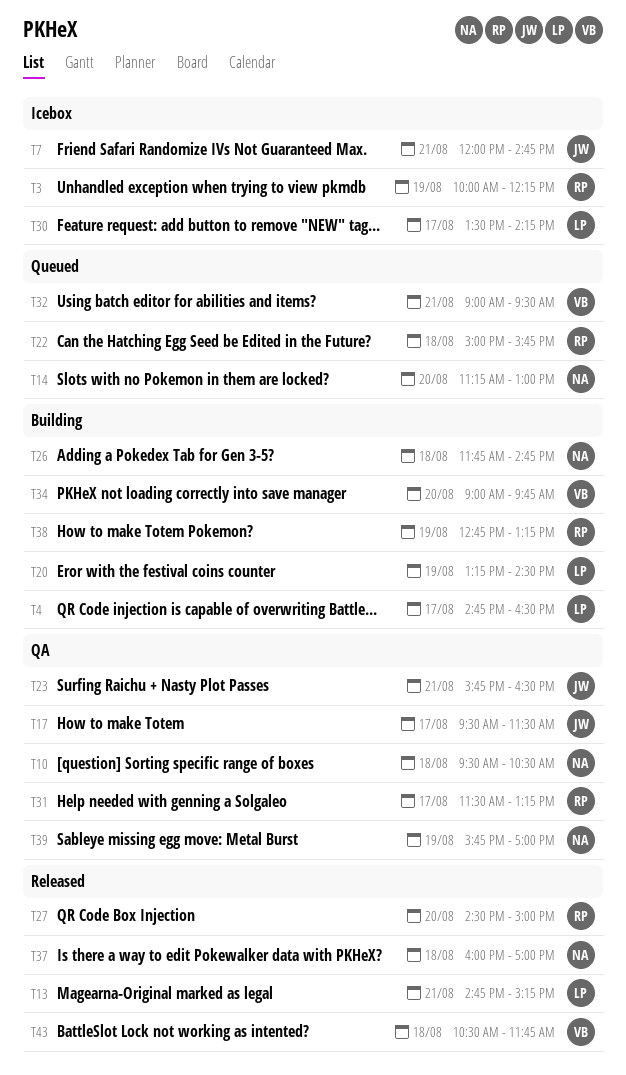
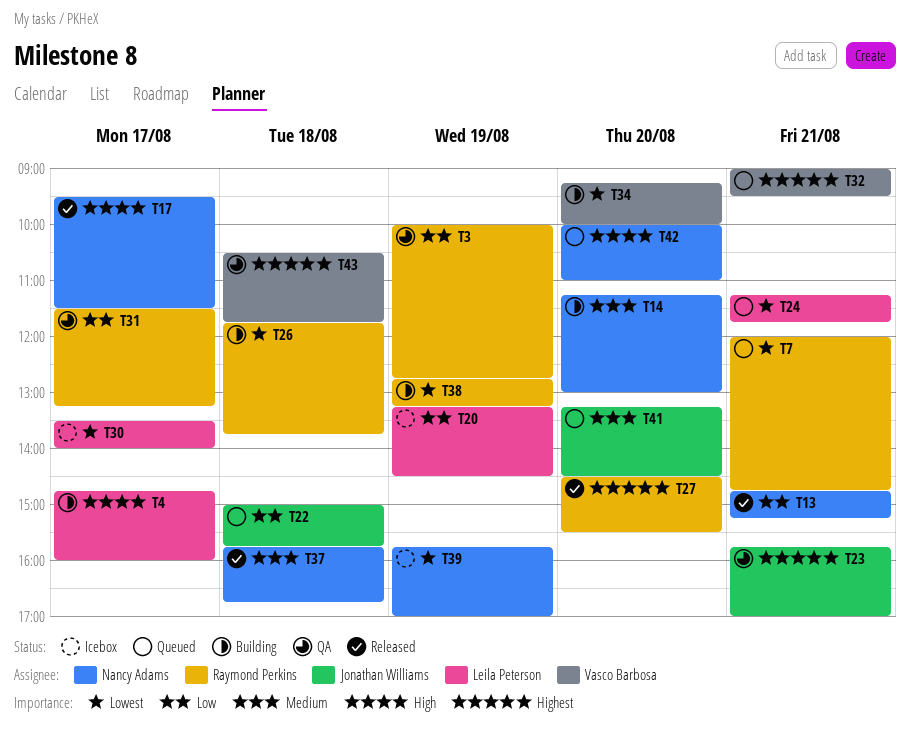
T3, status: Icebox -> QA
T3, ends: 12:15 -> 12:45
T4, ends: 16:30 -> 16:00
T7, status: Icebox -> Queued
T7, owner: Jonathan Williams -> Raymond Perkins
T10: present -> none
T13, owner: Leila Peterson -> Nancy Adams
T14, status: Queued -> Building
T17, status: QA -> Released
T17, owner: Jonathan Williams -> Nancy Adams
T20, status: Building -> Icebox
T22, owner: Raymond Perkins -> Jonathan Williams
T23, ends: 16:30 -> 17:00
T24: none -> present
T26, owner: Nancy Adams -> Raymond Perkins
T26, ends: 14:45 -> 13:45
T27, ends: 15:00 -> 15:30
T30, ends: 14:15 -> 14:00
T34, begins: 09:00 -> 09:15
T34, ends: 09:45 -> 10:00
T37, begins: 16:00 -> 15:45
T37, ends: 17:00 -> 16:45
T39, status: QA -> Icebox
T41: none -> present
T42: none -> present
T43, status: Released -> QA

